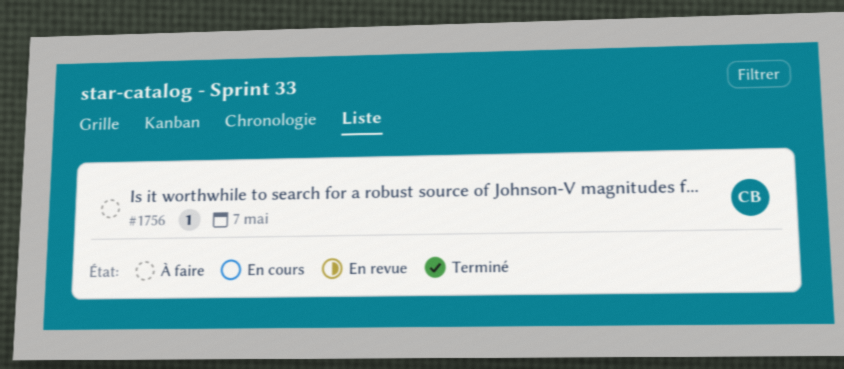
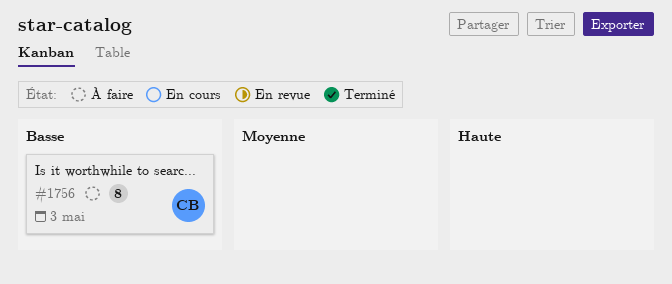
#1756, estimate: 1 -> 8
#1756, due: May 7 -> May 3

